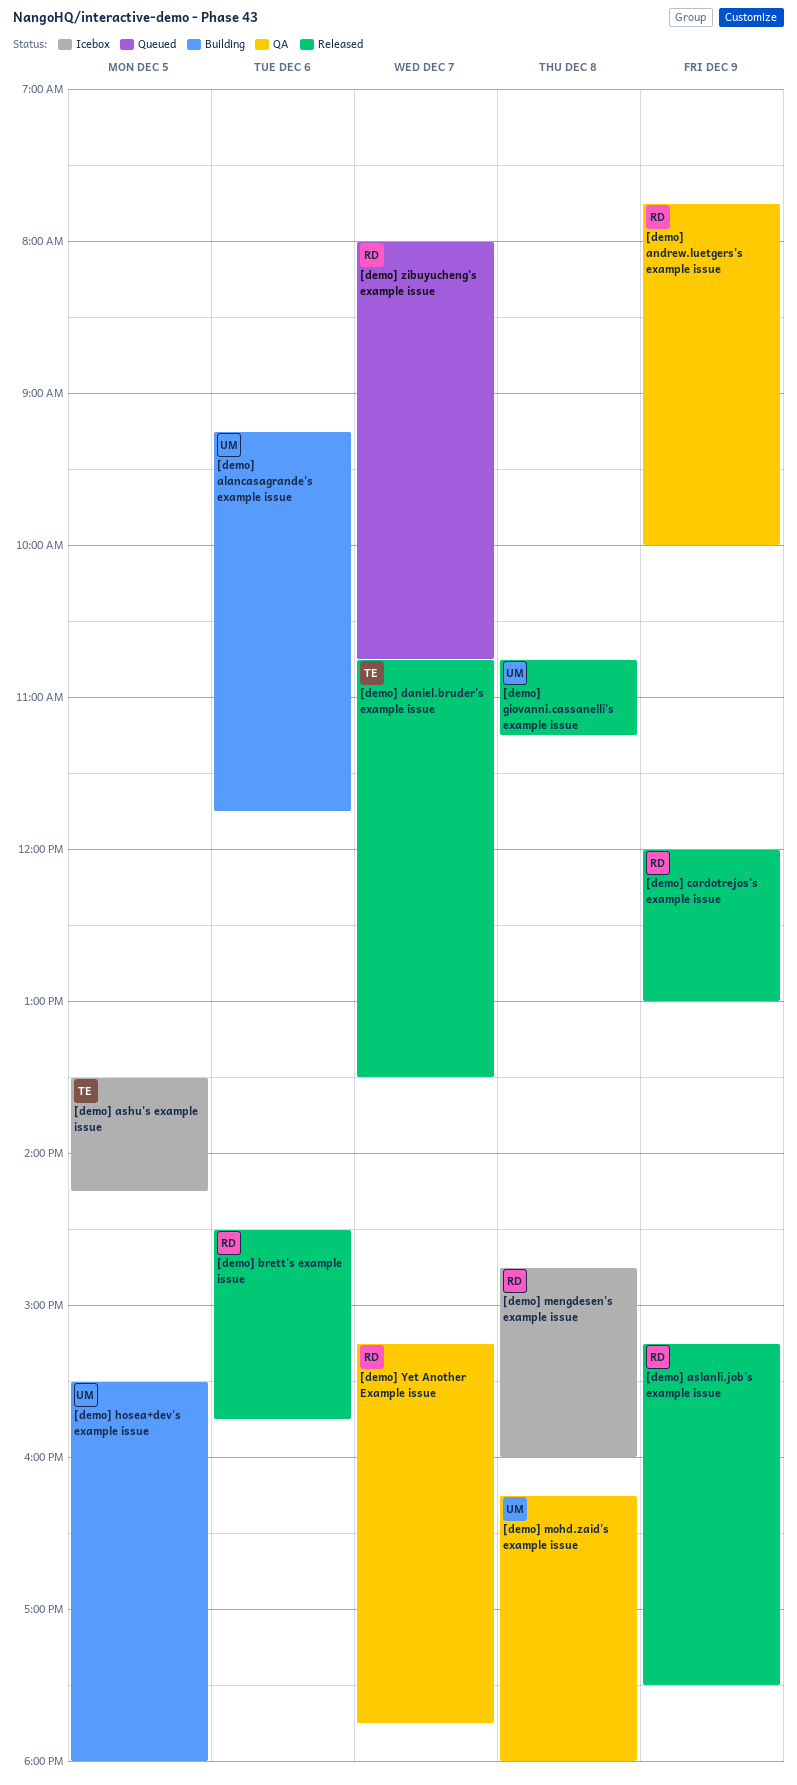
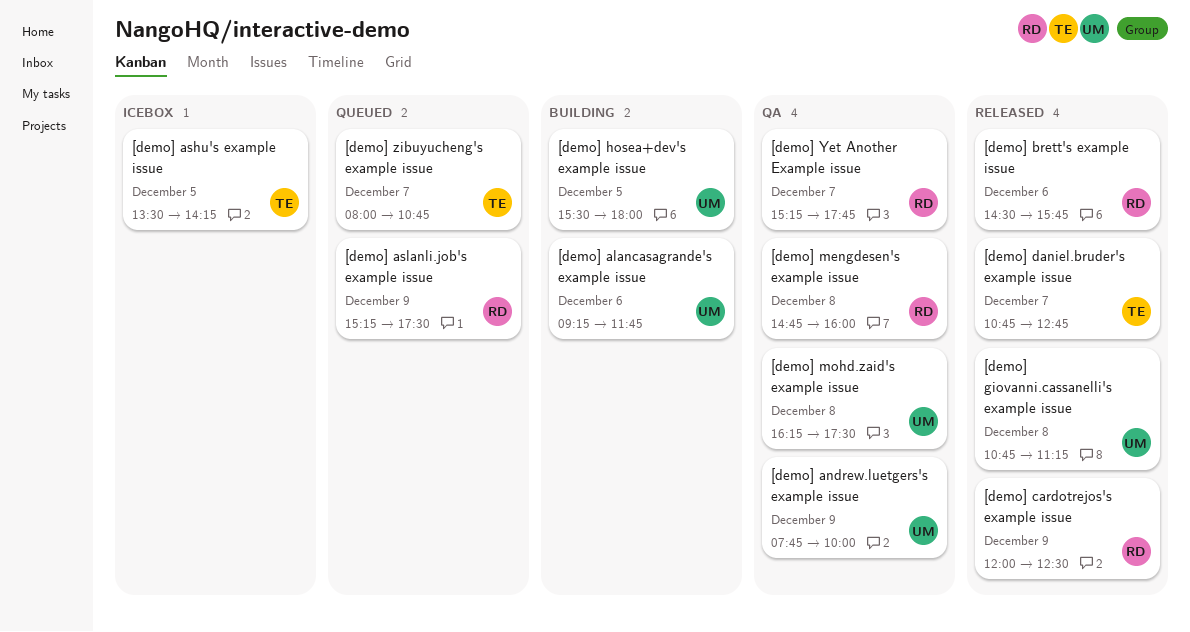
[demo] andrew.luetgers's example issue, owner: RD -> UM
[demo] aslanli.job's example issue, status: Released -> Queued
[demo] cardotrejos's example issue, ends: 13:00 -> 12:30
[demo] daniel.bruder's example issue, ends: 13:30 -> 12:45
[demo] mengdesen's example issue, status: Icebox -> QA
[demo] mohd.zaid's example issue, ends: 18:00 -> 17:30
[demo] zibuyucheng's example issue, owner: RD -> TE

